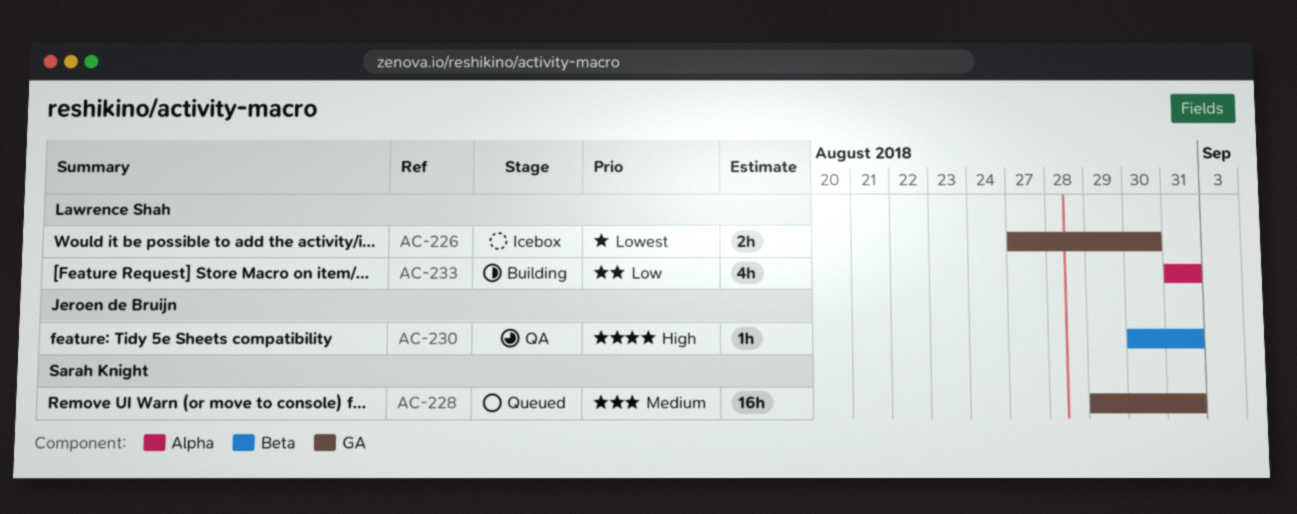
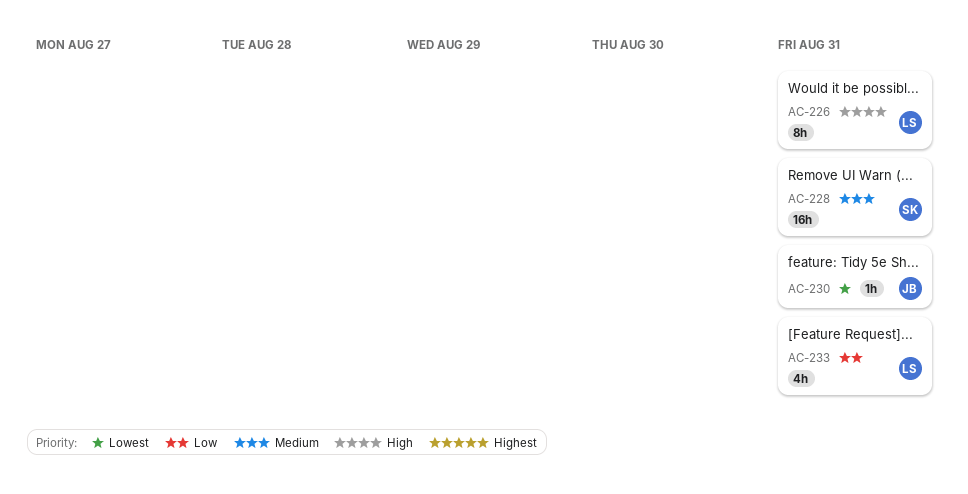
AC-226, priority: Lowest -> High
AC-226, estimate: 2h -> 8h
AC-226, due: Aug 30 -> Aug 31
AC-230, priority: High -> Lowest

